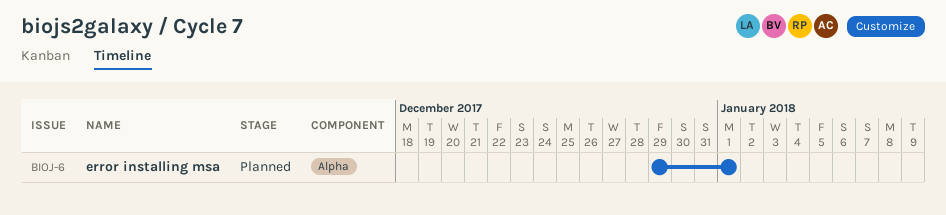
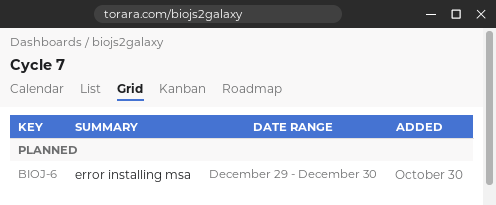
BIOJ-6, due: Jan 1 -> Dec 30

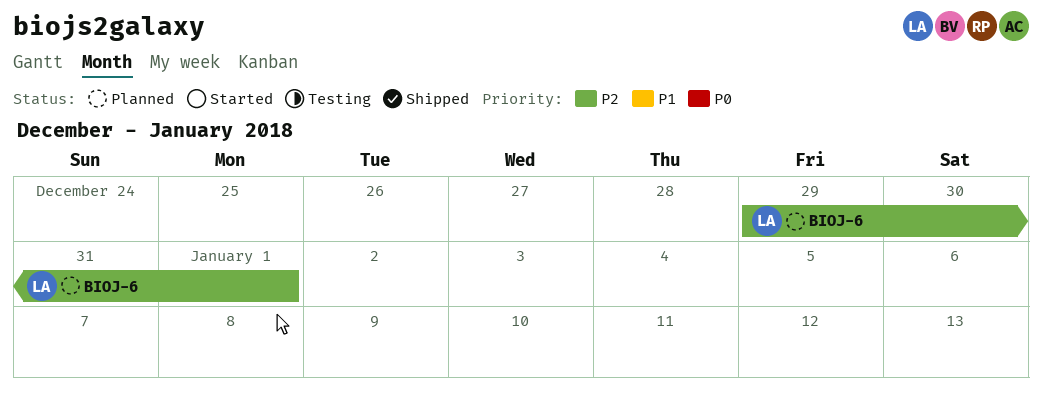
BIOJ-6, due: Dec 30 -> Jan 1

